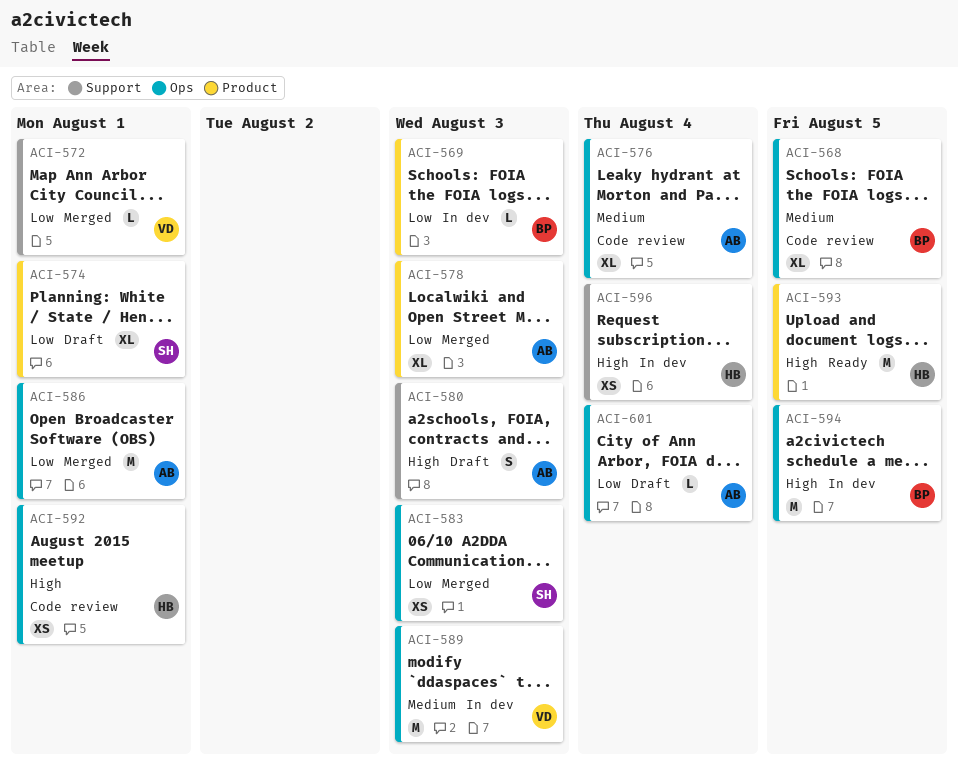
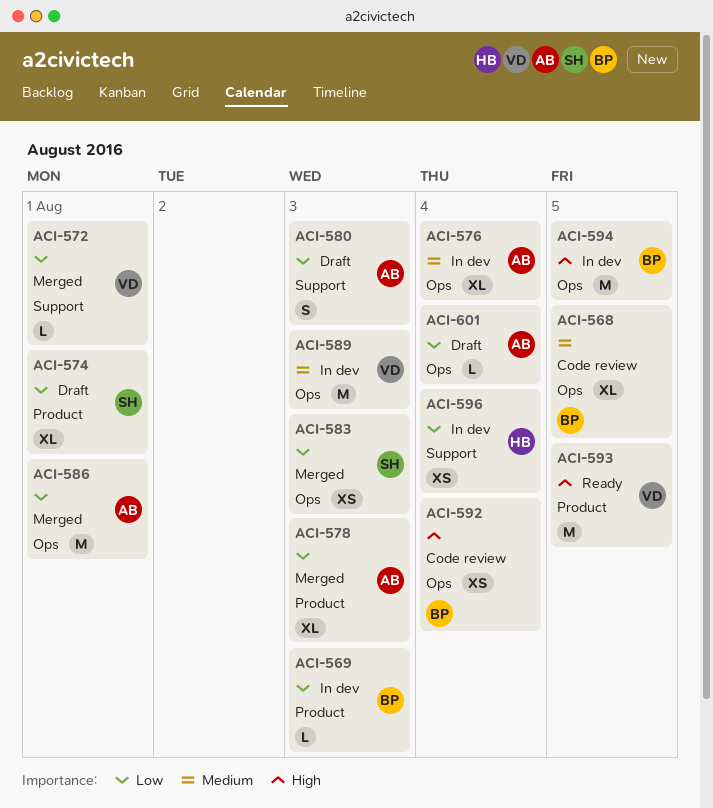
ACI-576, status: Code review -> In dev
ACI-580, priority: High -> Low
ACI-592, owner: HB -> BP
ACI-592, due: Aug 1 -> Aug 4
ACI-593, owner: HB -> VD
ACI-596, priority: High -> Low

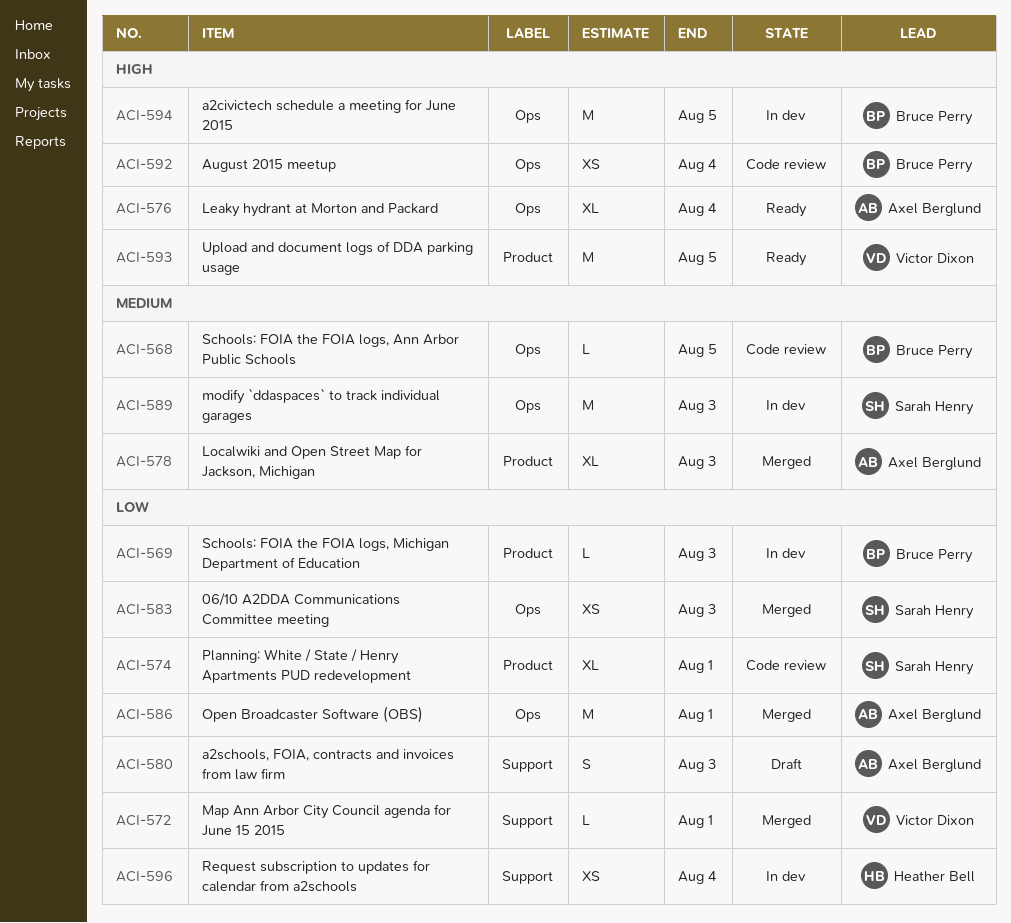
ACI-568, estimate: XL -> L
ACI-574, status: Draft -> Code review
ACI-576, status: In dev -> Ready
ACI-576, priority: Medium -> High
ACI-578, priority: Low -> Medium
ACI-589, owner: Victor Dixon -> Sarah Henry
ACI-601: present -> none

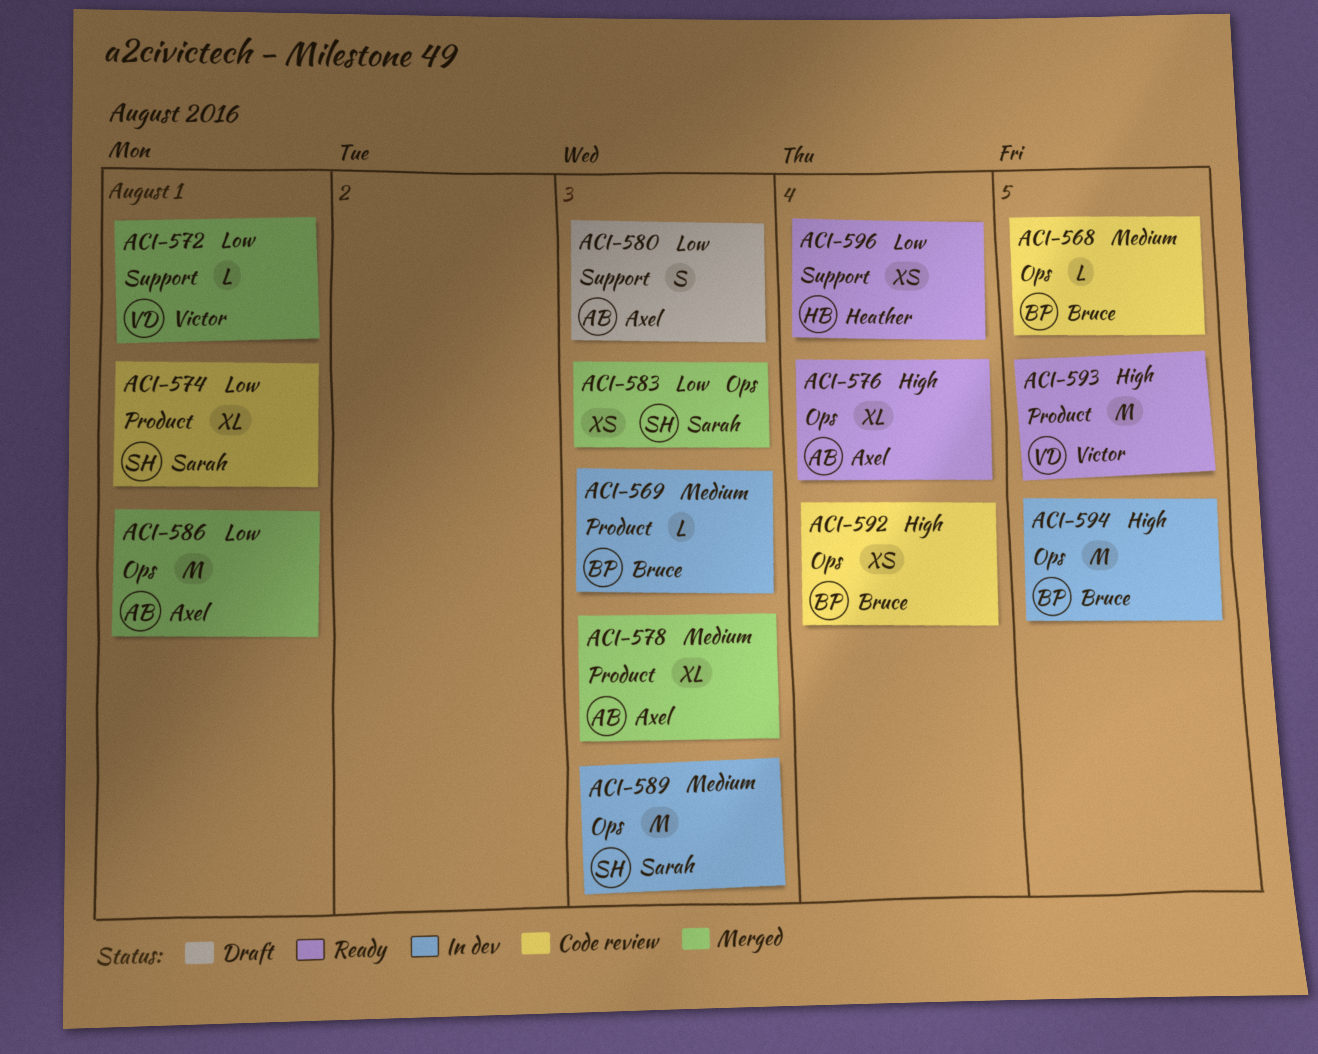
ACI-569, priority: Low -> Medium
ACI-596, status: In dev -> Ready

